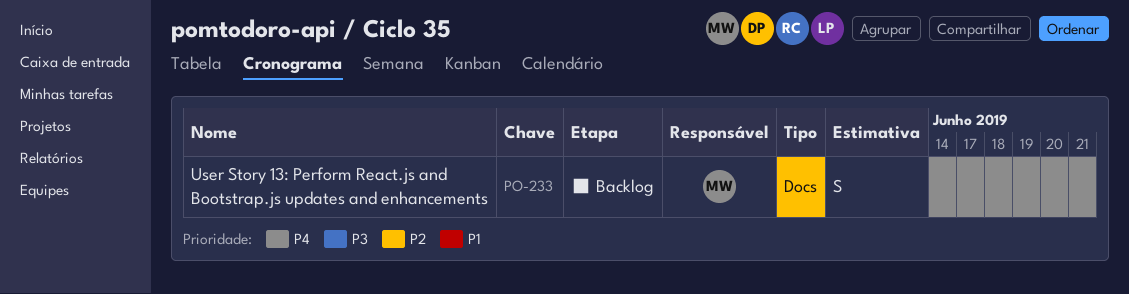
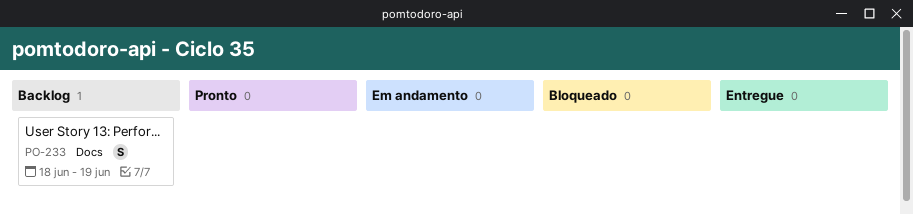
PO-233, start: Jun 14 -> Jun 18
PO-233, due: Jun 21 -> Jun 19

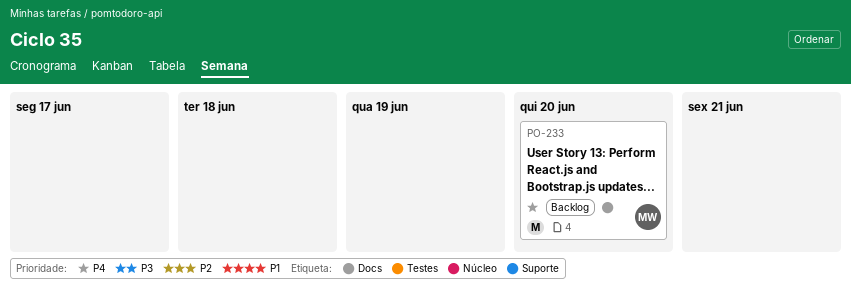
PO-233, estimate: S -> M
PO-233, due: Jun 19 -> Jun 20

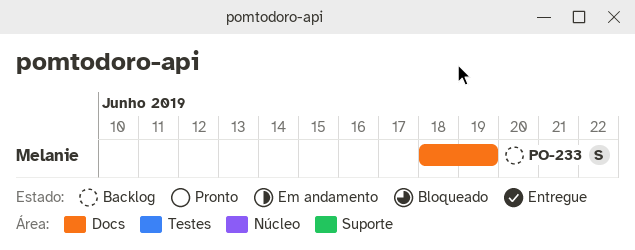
PO-233, estimate: M -> S
PO-233, due: Jun 20 -> Jun 19

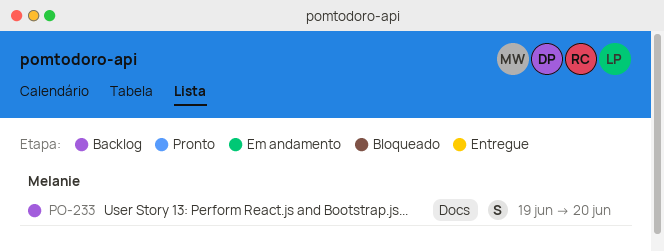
PO-233, start: Jun 18 -> Jun 19
PO-233, due: Jun 19 -> Jun 20

